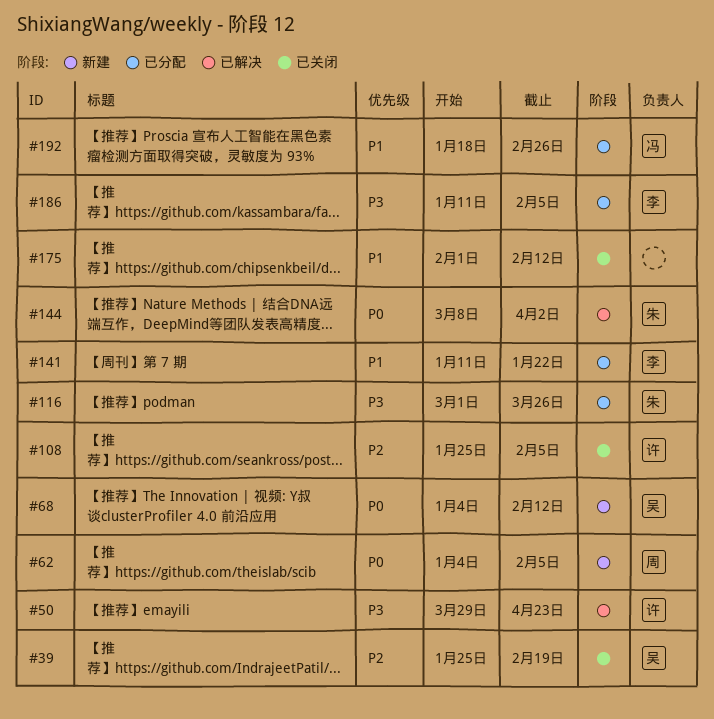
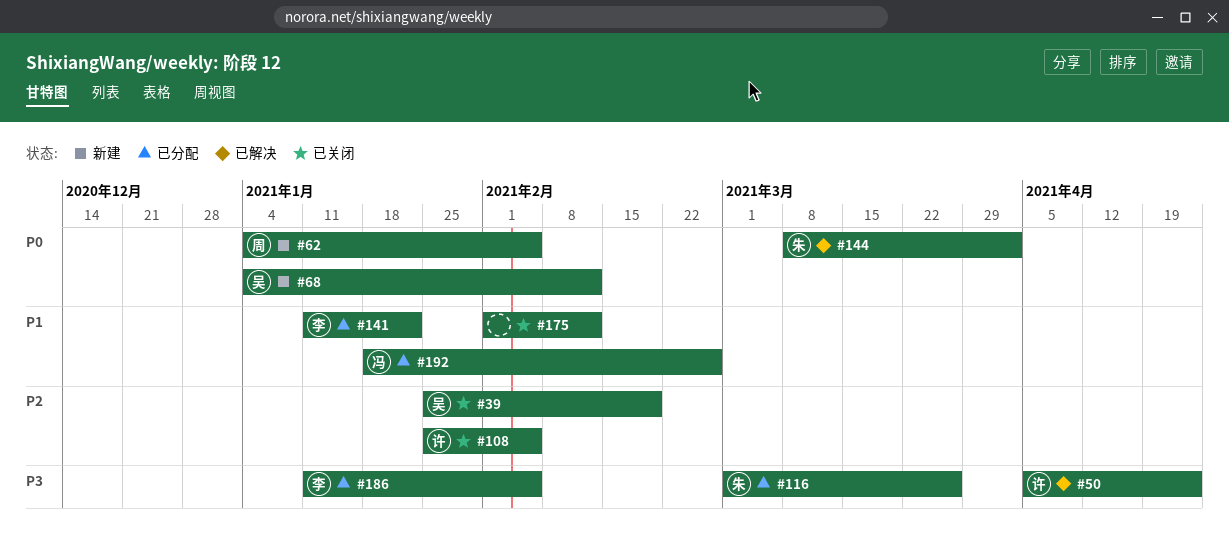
#50, start: Mar 29 -> Apr 5

